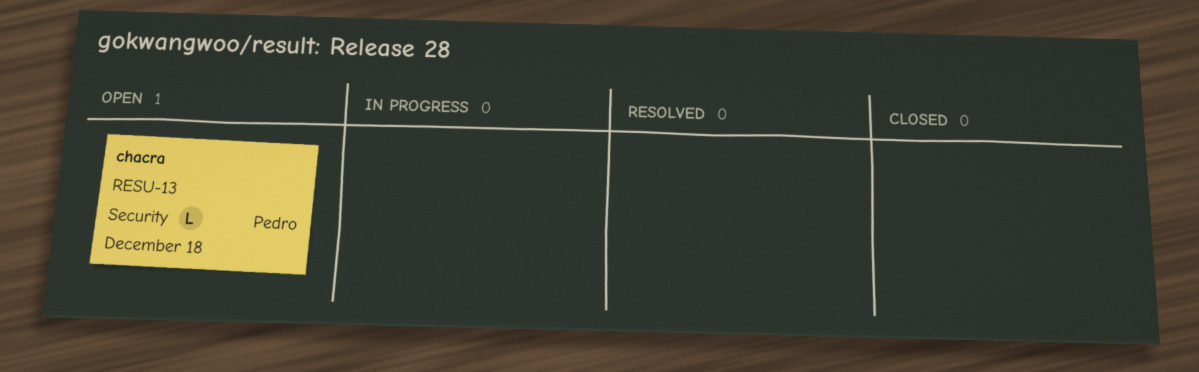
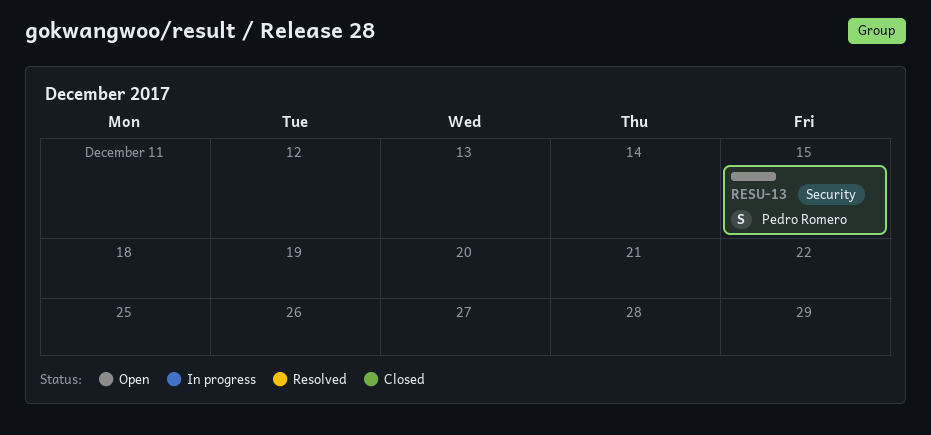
RESU-13, estimate: L -> S
RESU-13, due: Dec 18 -> Dec 15

